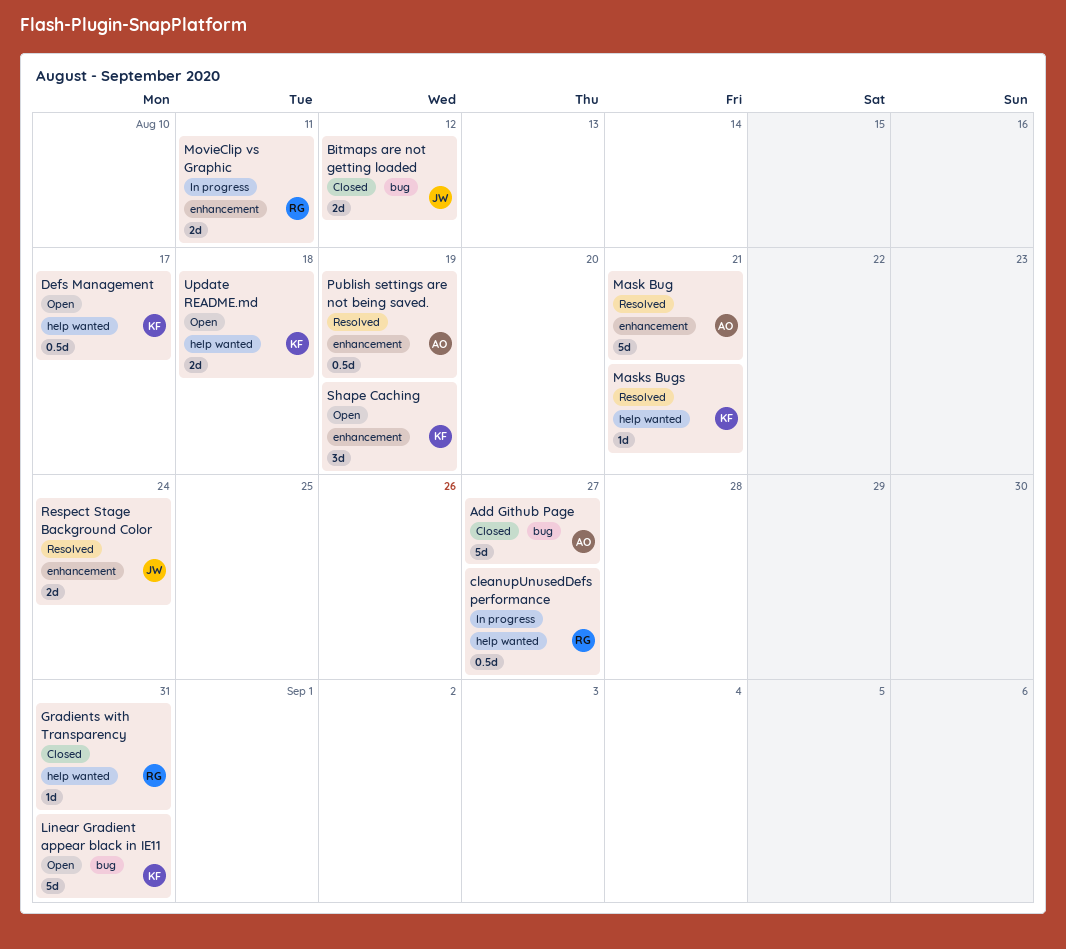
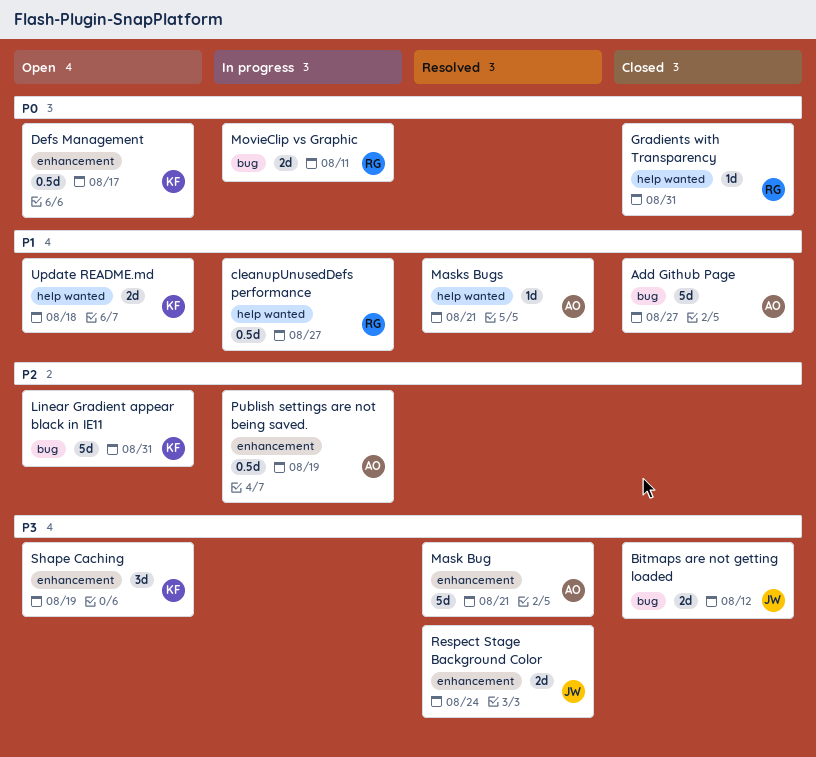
Defs Management, label: help wanted -> enhancement
Masks Bugs, owner: KF -> AO
MovieClip vs Graphic, label: enhancement -> bug
Publish settings are not being saved., status: Resolved -> In progress

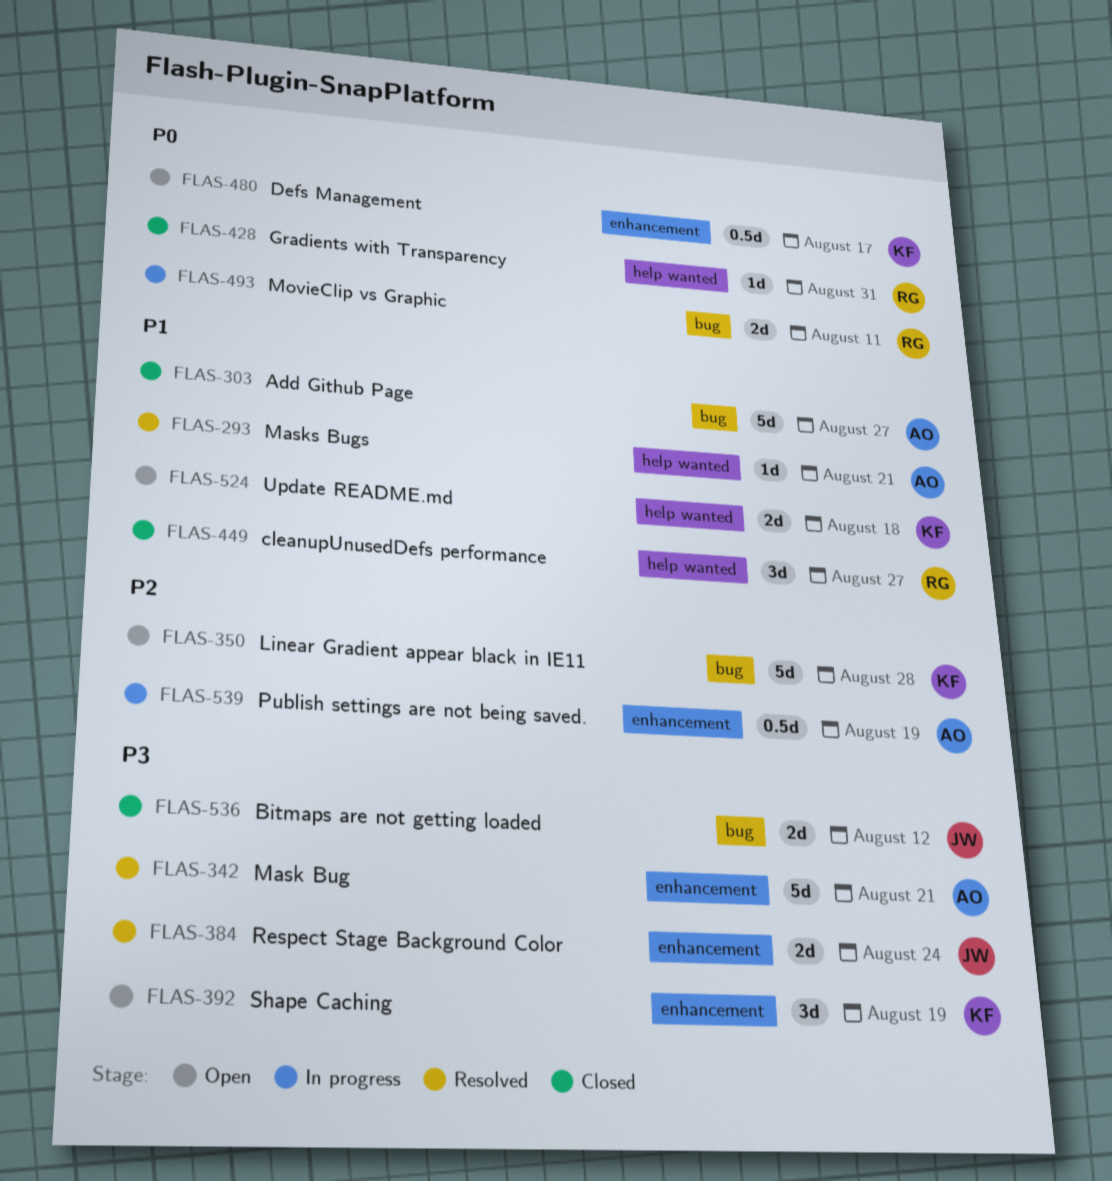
cleanupUnusedDefs performance, status: In progress -> Closed
cleanupUnusedDefs performance, estimate: 0.5d -> 3d
Linear Gradient appear black in IE11, due: Aug 31 -> Aug 28

